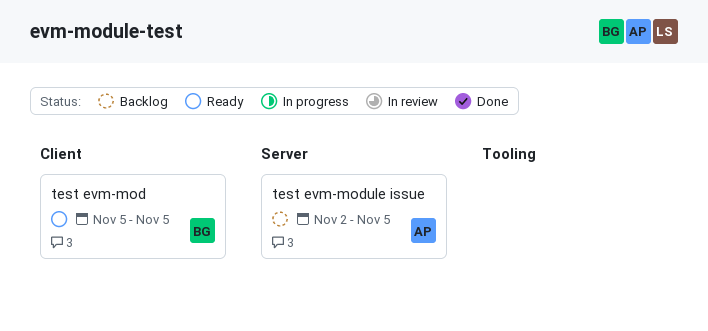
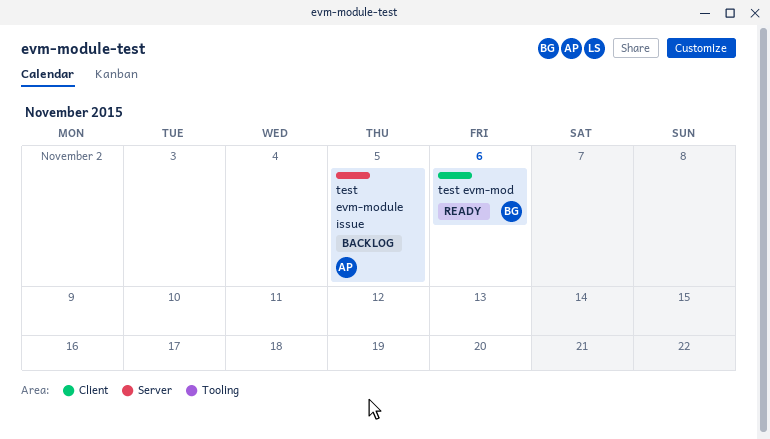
test evm-mod, due: Nov 5 -> Nov 6

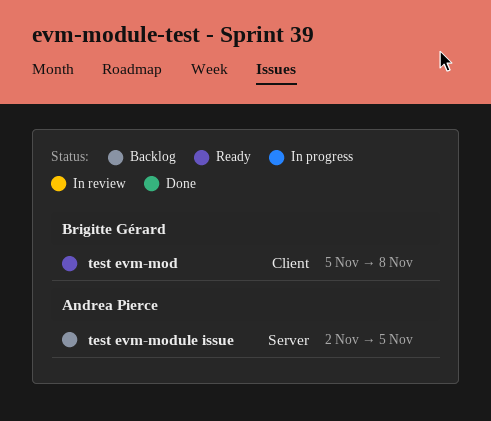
test evm-mod, due: Nov 6 -> Nov 8

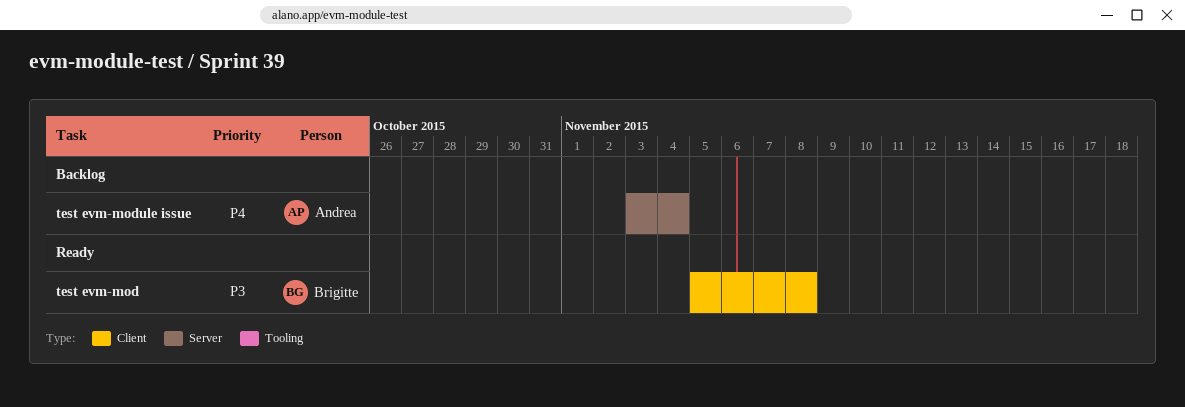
test evm-module issue, start: Nov 2 -> Nov 3
test evm-module issue, due: Nov 5 -> Nov 4

